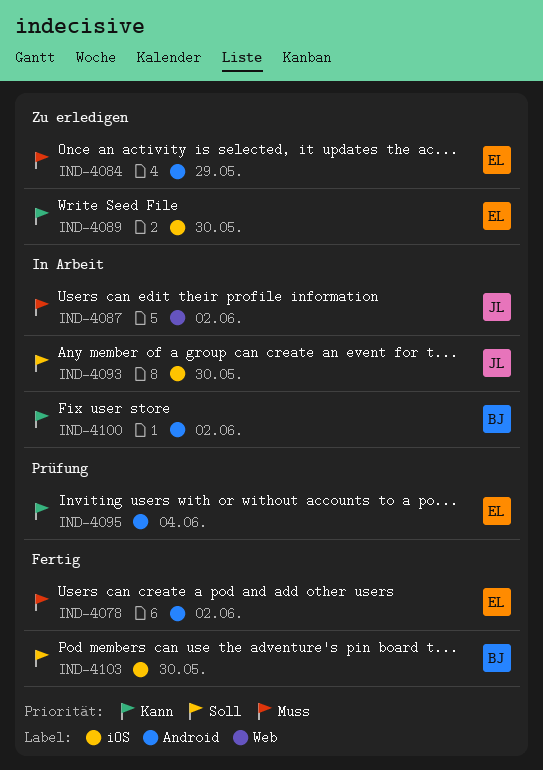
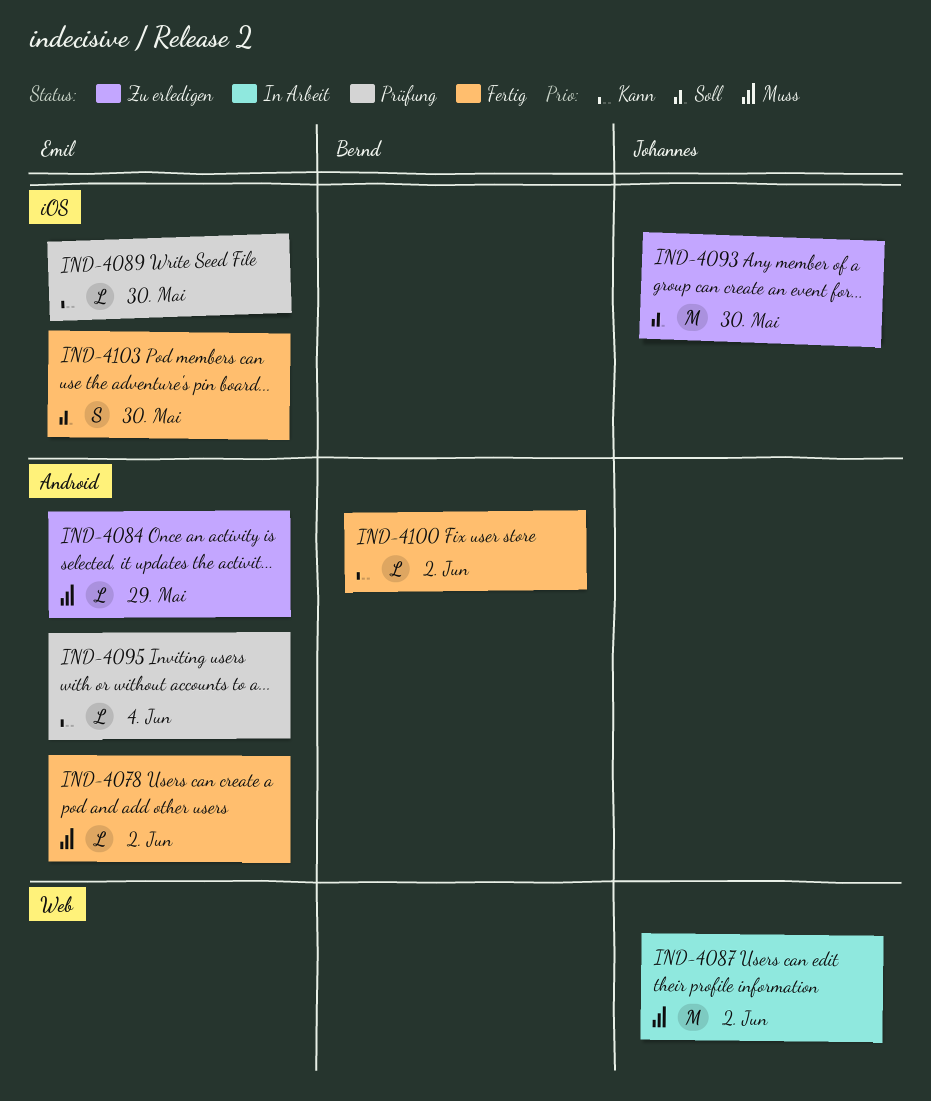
IND-4089, status: Zu erledigen -> Prüfung
IND-4093, status: In Arbeit -> Zu erledigen
IND-4100, status: In Arbeit -> Fertig
IND-4103, owner: Bernd -> Emil

